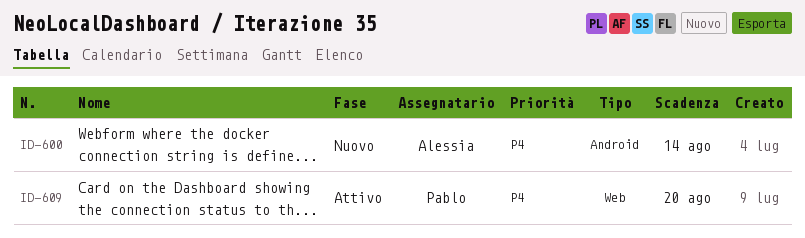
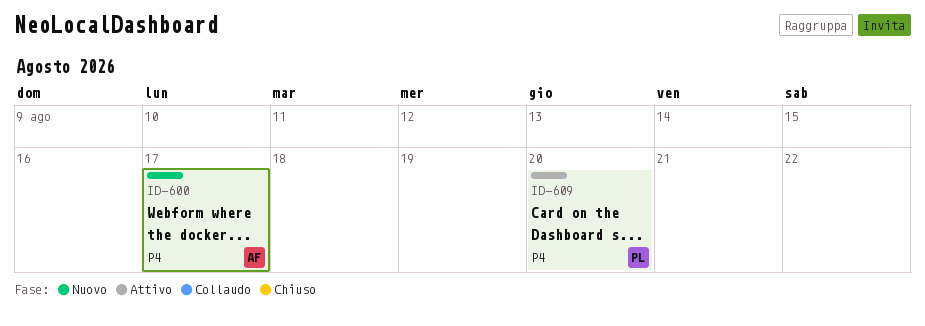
ID-600, due: Aug 14 -> Aug 17

